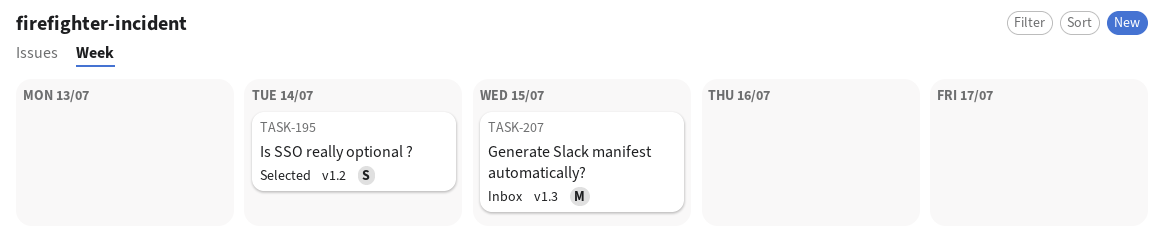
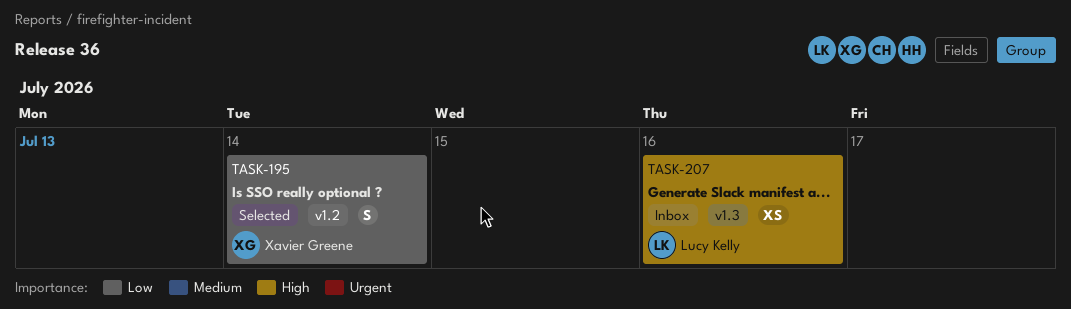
TASK-207, estimate: M -> XS
TASK-207, due: Jul 15 -> Jul 16

